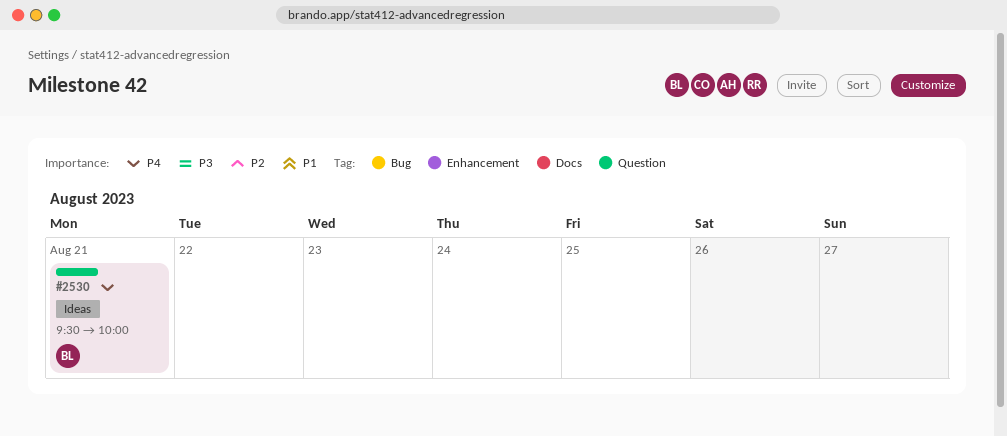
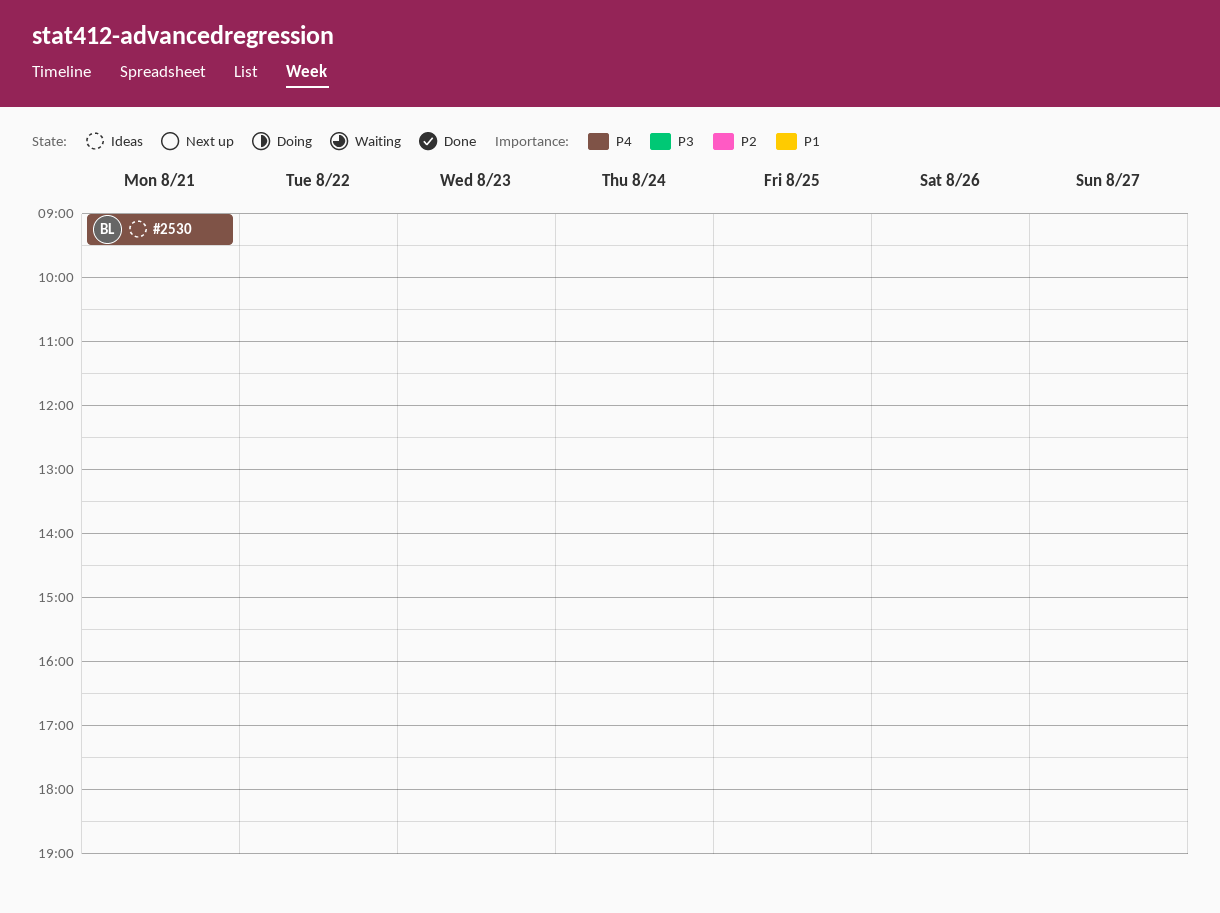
#2530, begins: 09:30 -> 09:00
#2530, ends: 10:00 -> 09:30

